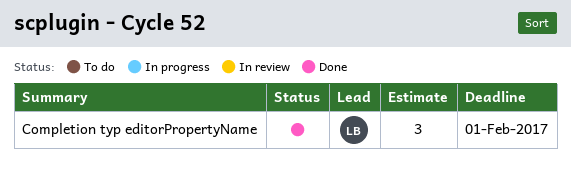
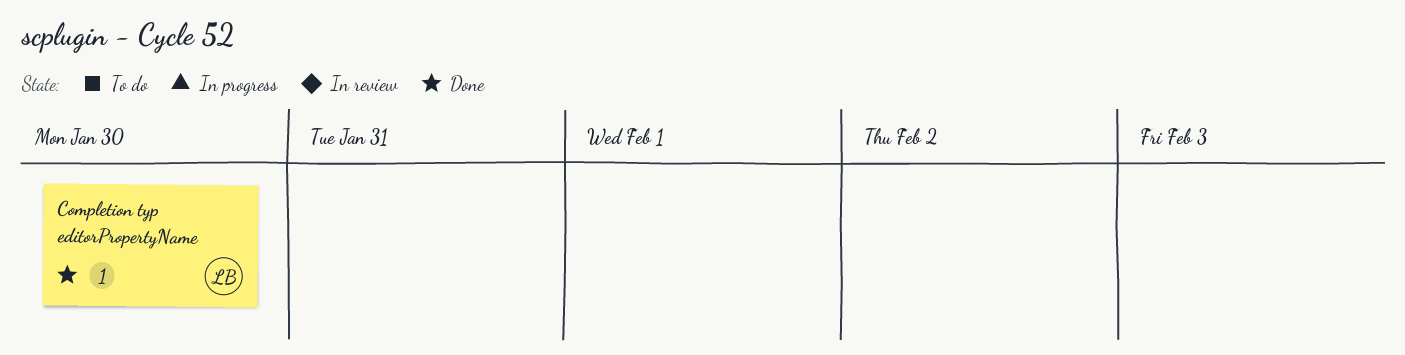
Completion typ editorPropertyName, estimate: 3 -> 1
Completion typ editorPropertyName, due: Feb 1 -> Jan 30

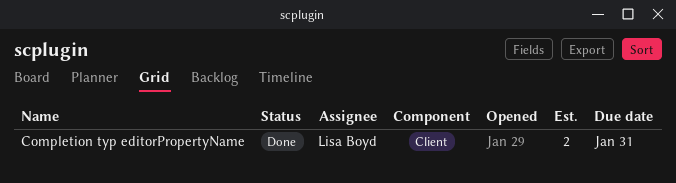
Completion typ editorPropertyName, estimate: 1 -> 2
Completion typ editorPropertyName, due: Jan 30 -> Jan 31

